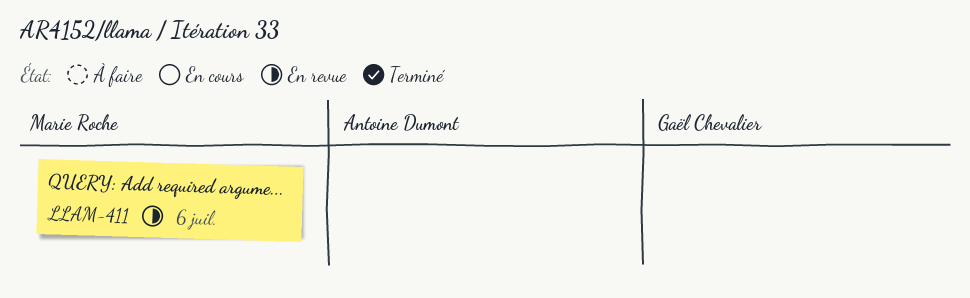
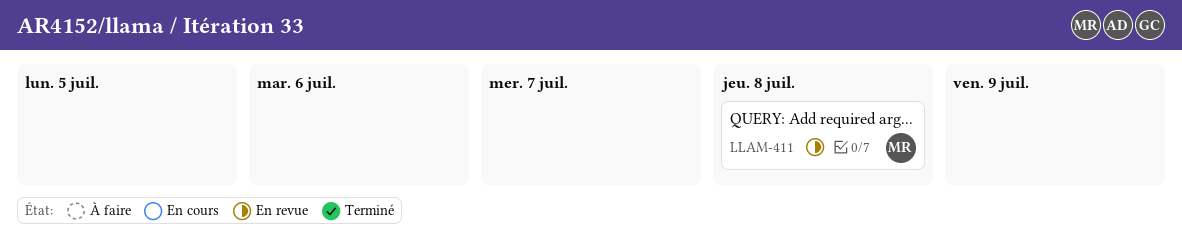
LLAM-411, due: Jul 6 -> Jul 8

